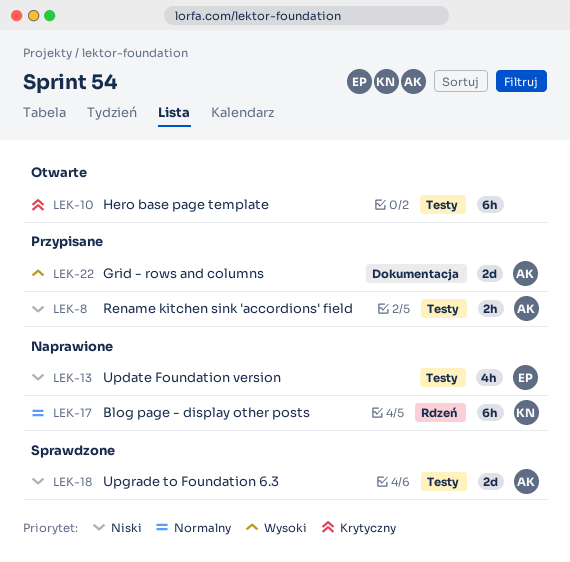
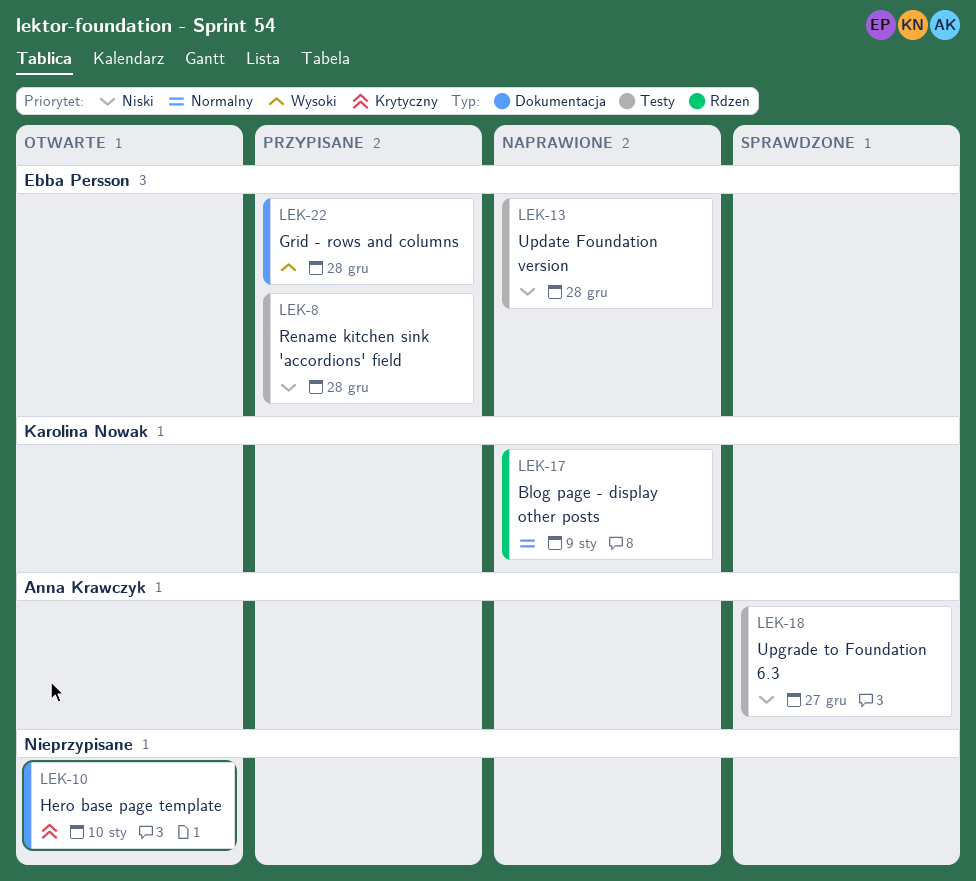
LEK-8, owner: Anna Krawczyk -> Ebba Persson
LEK-10, label: Testy -> Dokumentacja
LEK-22, owner: Anna Krawczyk -> Ebba Persson

